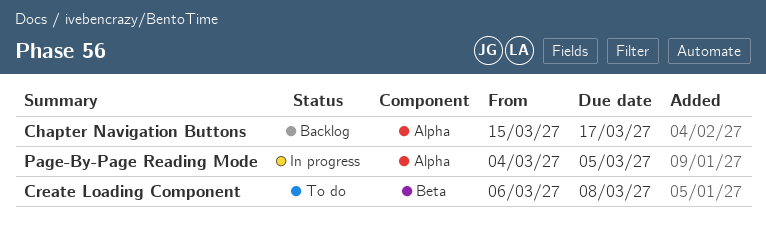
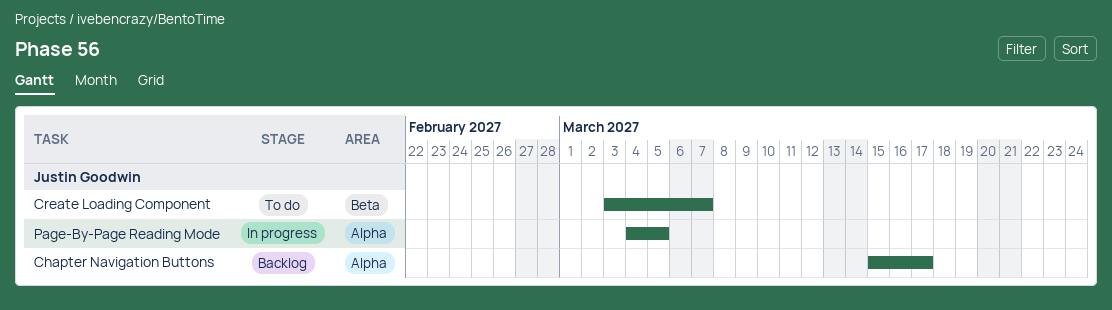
Create Loading Component, start: Mar 6 -> Mar 3
Create Loading Component, due: Mar 8 -> Mar 7

